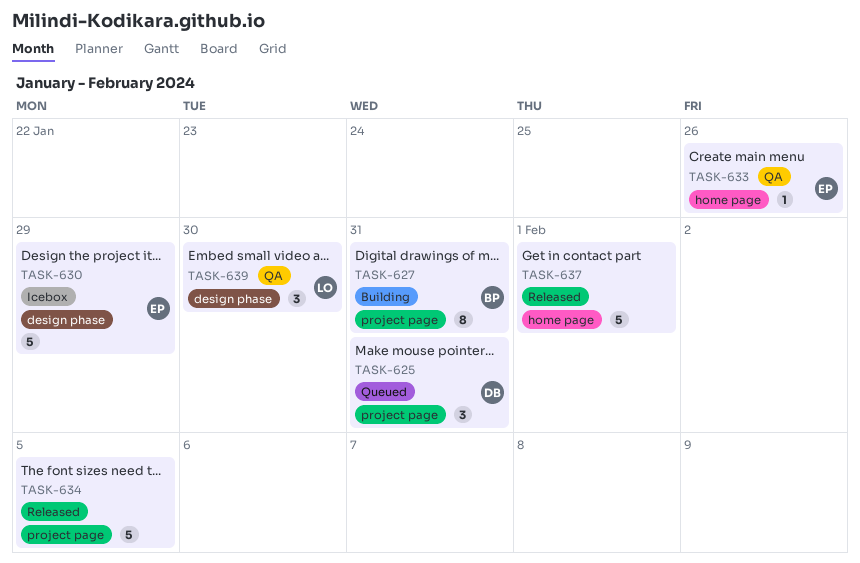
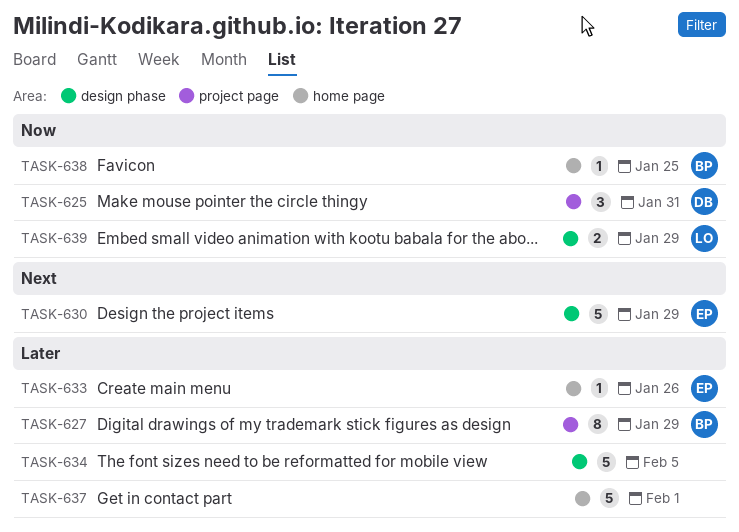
TASK-627, due: Jan 31 -> Jan 29
TASK-634, label: project page -> design phase
TASK-638: none -> present
TASK-639, estimate: 3 -> 2
TASK-639, due: Jan 30 -> Jan 29

